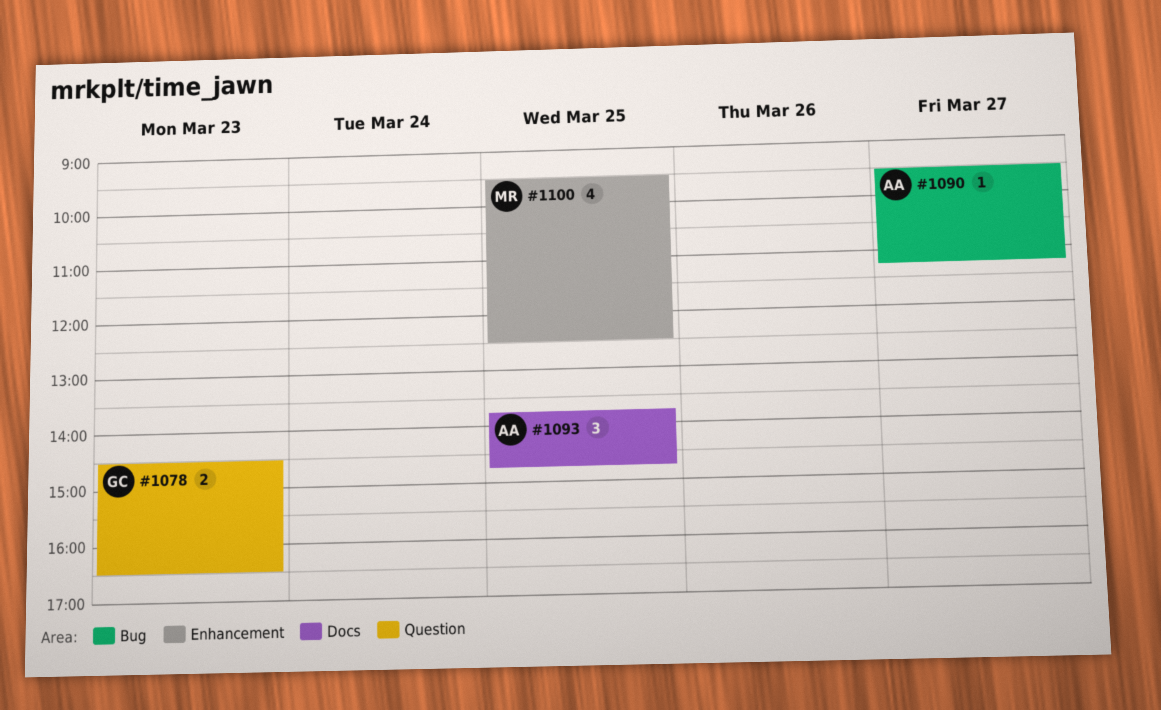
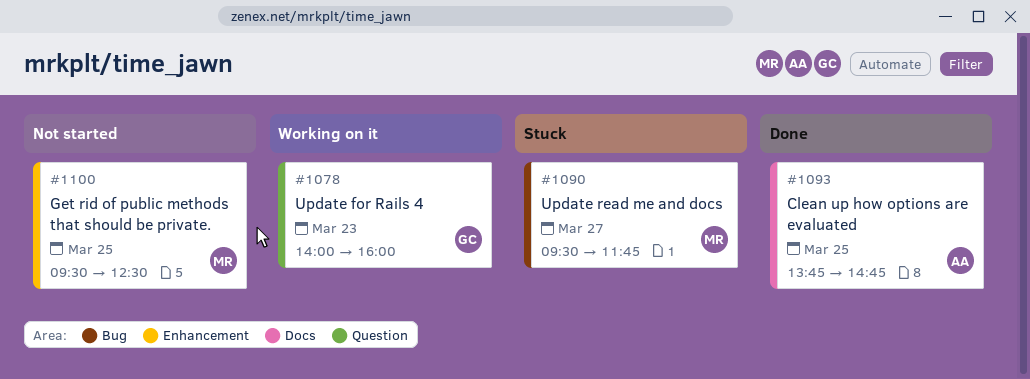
#1078, begins: 14:30 -> 14:00
#1078, ends: 16:30 -> 16:00
#1090, owner: AA -> MR
#1090, ends: 11:15 -> 11:45

